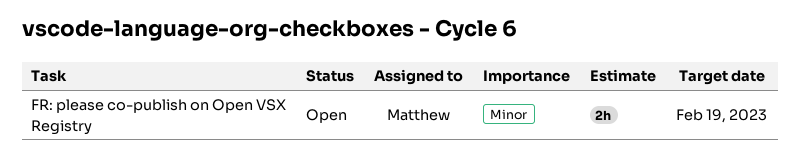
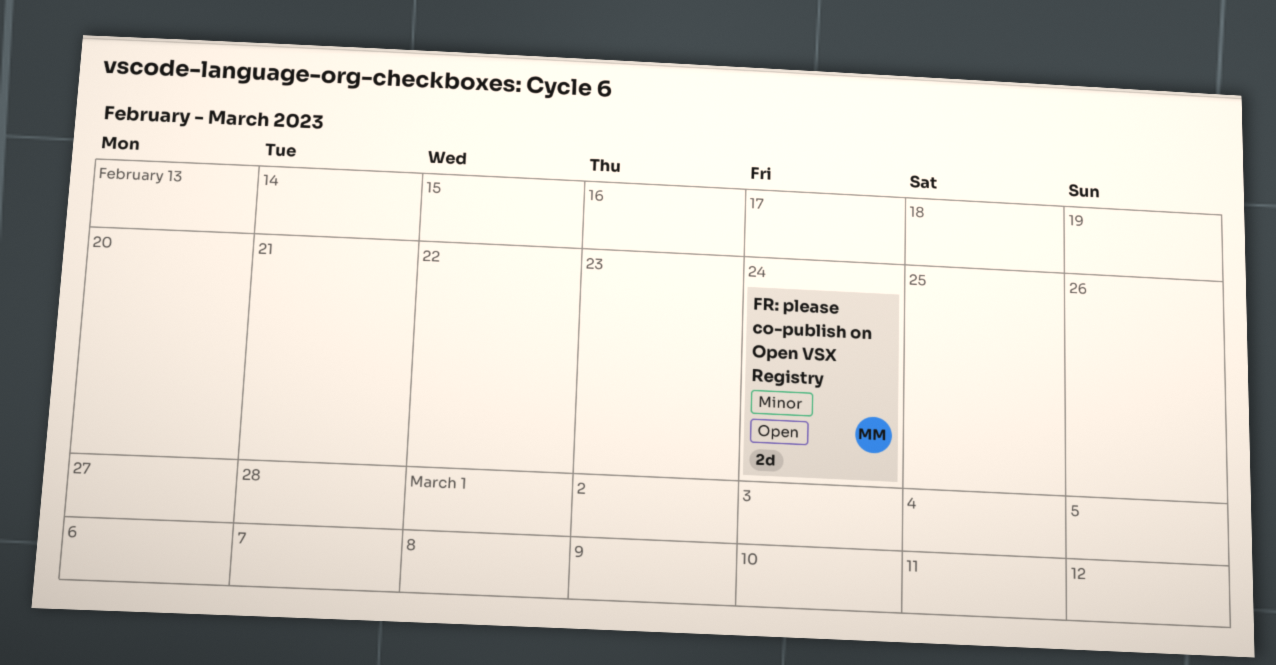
FR: please co-publish on Open VSX Registry, estimate: 2h -> 2d
FR: please co-publish on Open VSX Registry, due: Feb 19 -> Feb 24

